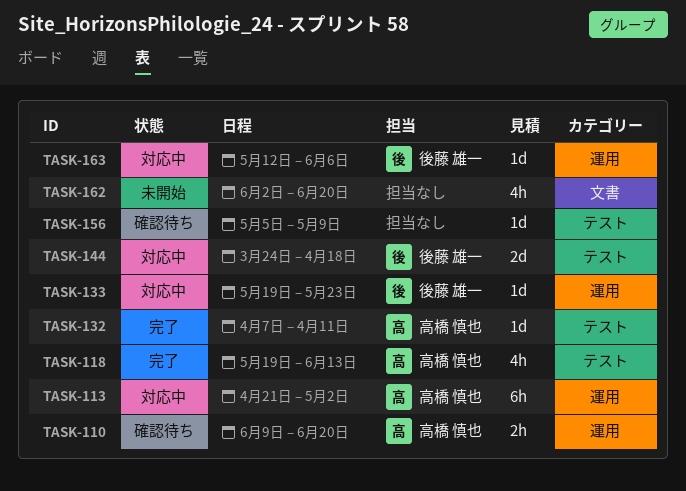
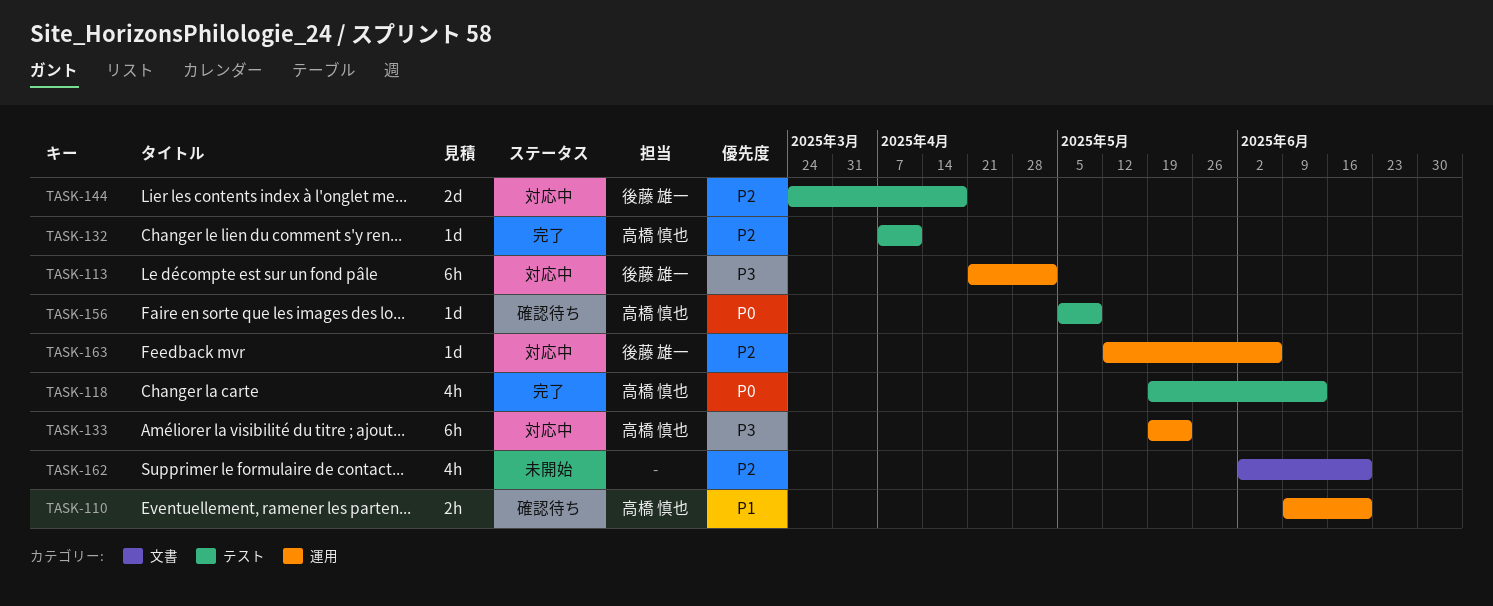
TASK-113, owner: 高橋 慎也 -> 後藤 雄一
TASK-133, owner: 後藤 雄一 -> 高橋 慎也
TASK-133, estimate: 1d -> 6h
TASK-156, owner: none -> 高橋 慎也

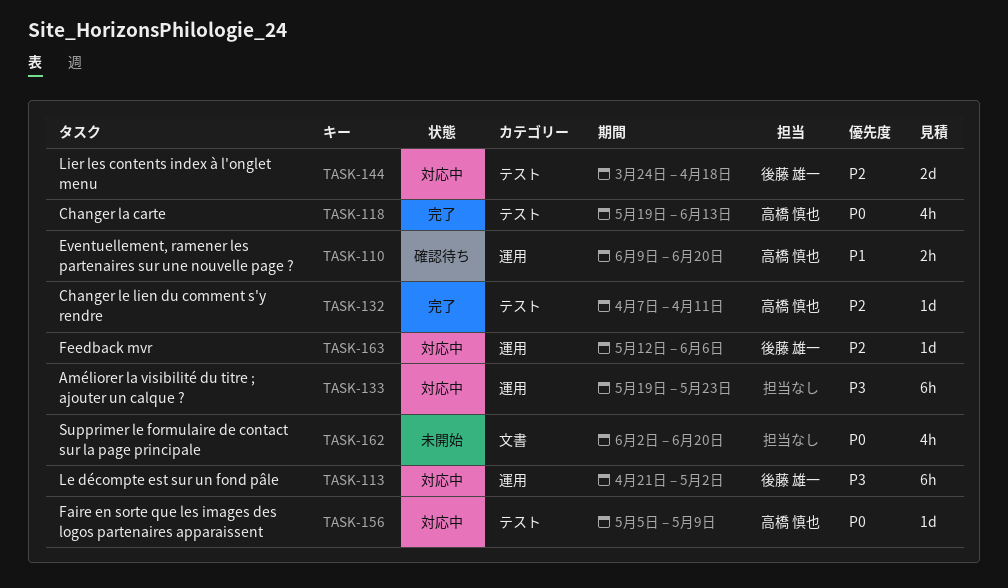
TASK-133, owner: 高橋 慎也 -> none
TASK-156, status: 確認待ち -> 対応中
TASK-162, priority: P2 -> P0

